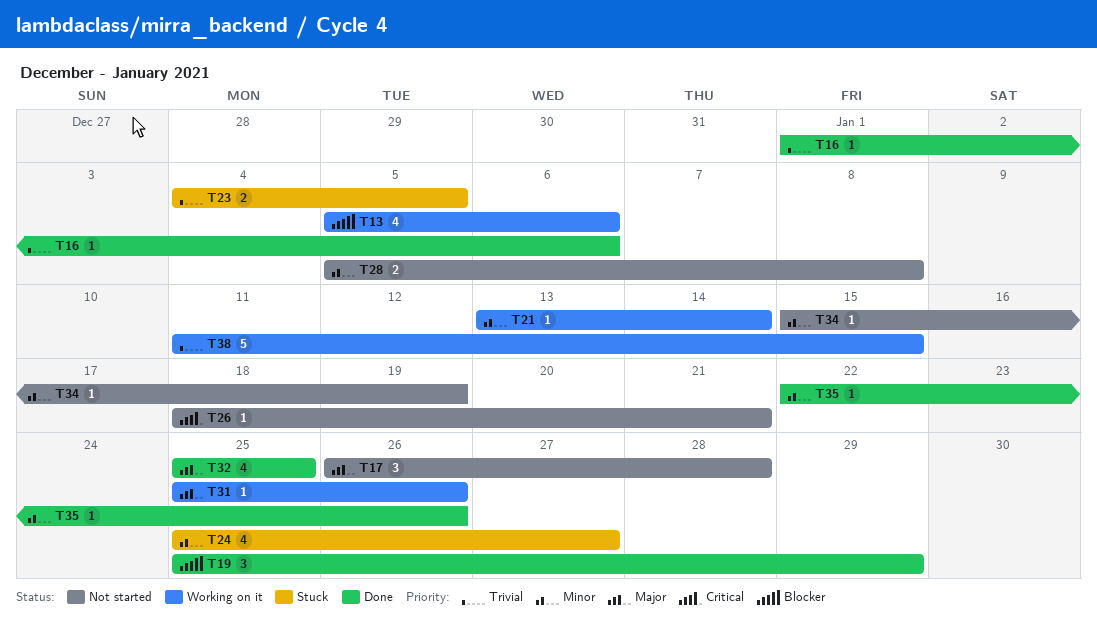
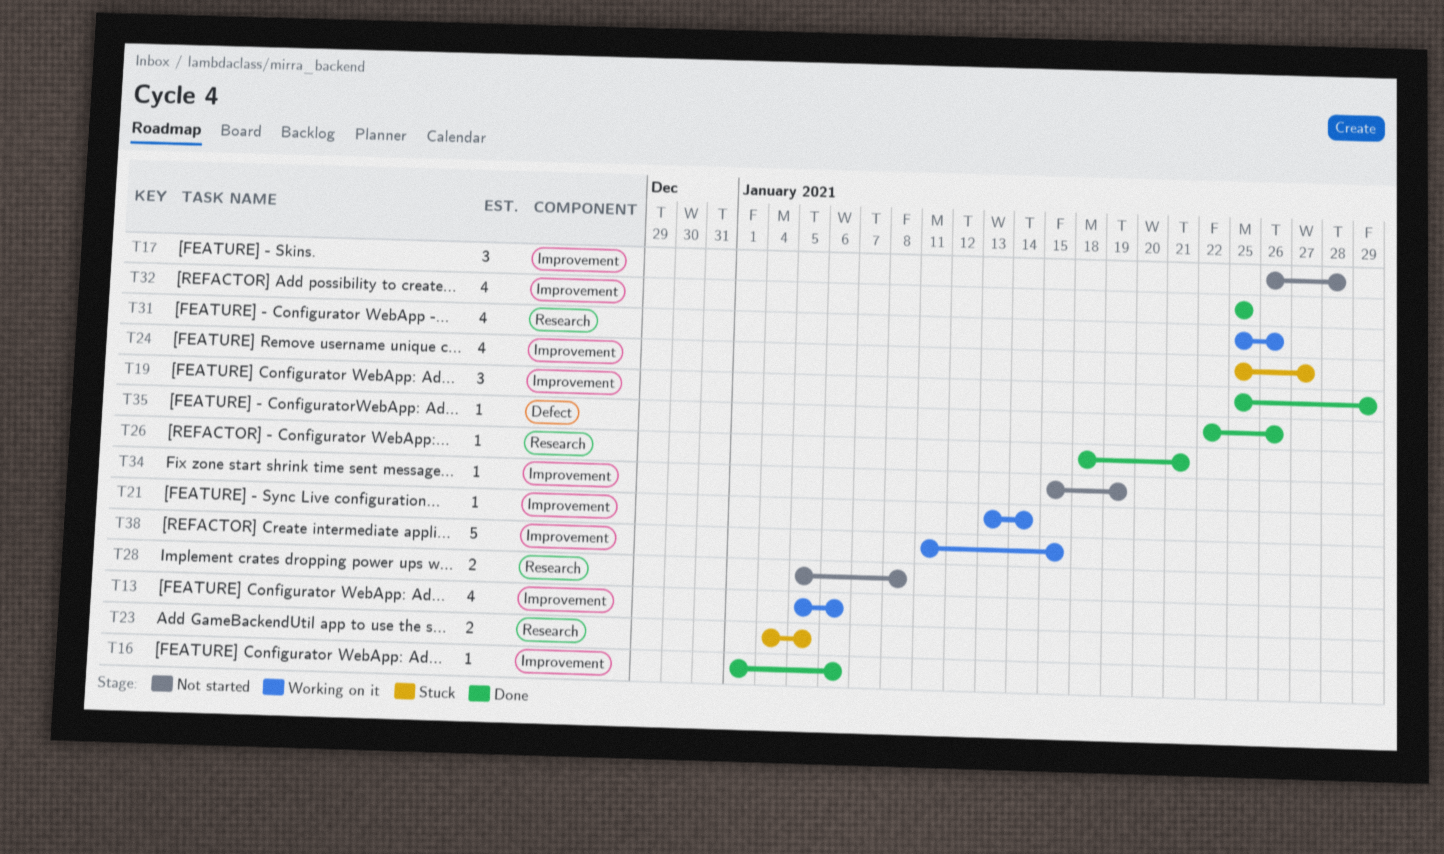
T26, status: Not started -> Done
T31, estimate: 1 -> 4

